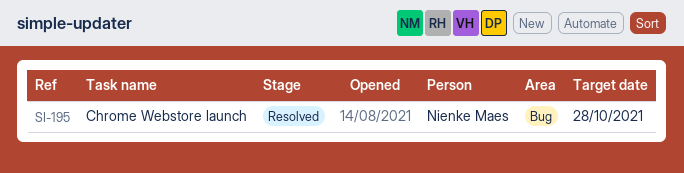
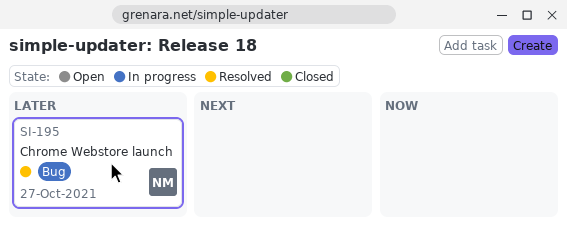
SI-195, due: Oct 28 -> Oct 27

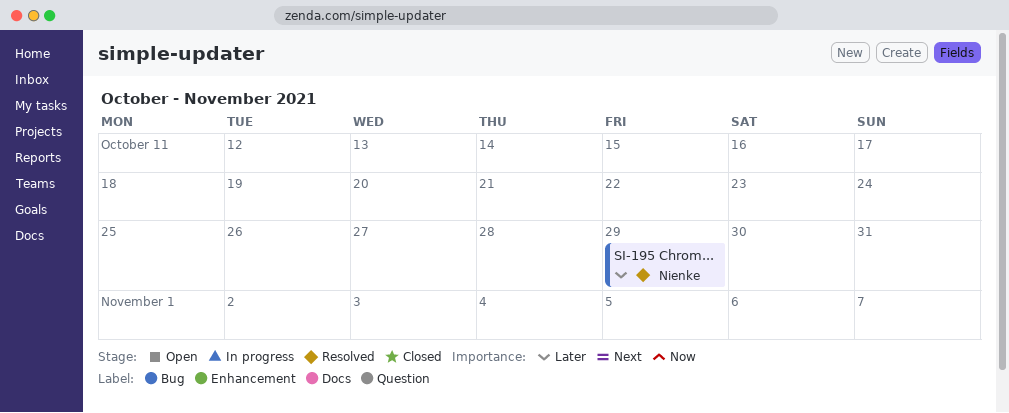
SI-195, due: Oct 27 -> Oct 29

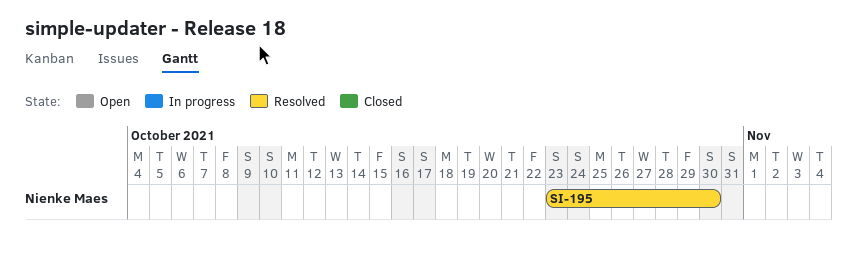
SI-195, due: Oct 29 -> Oct 30

